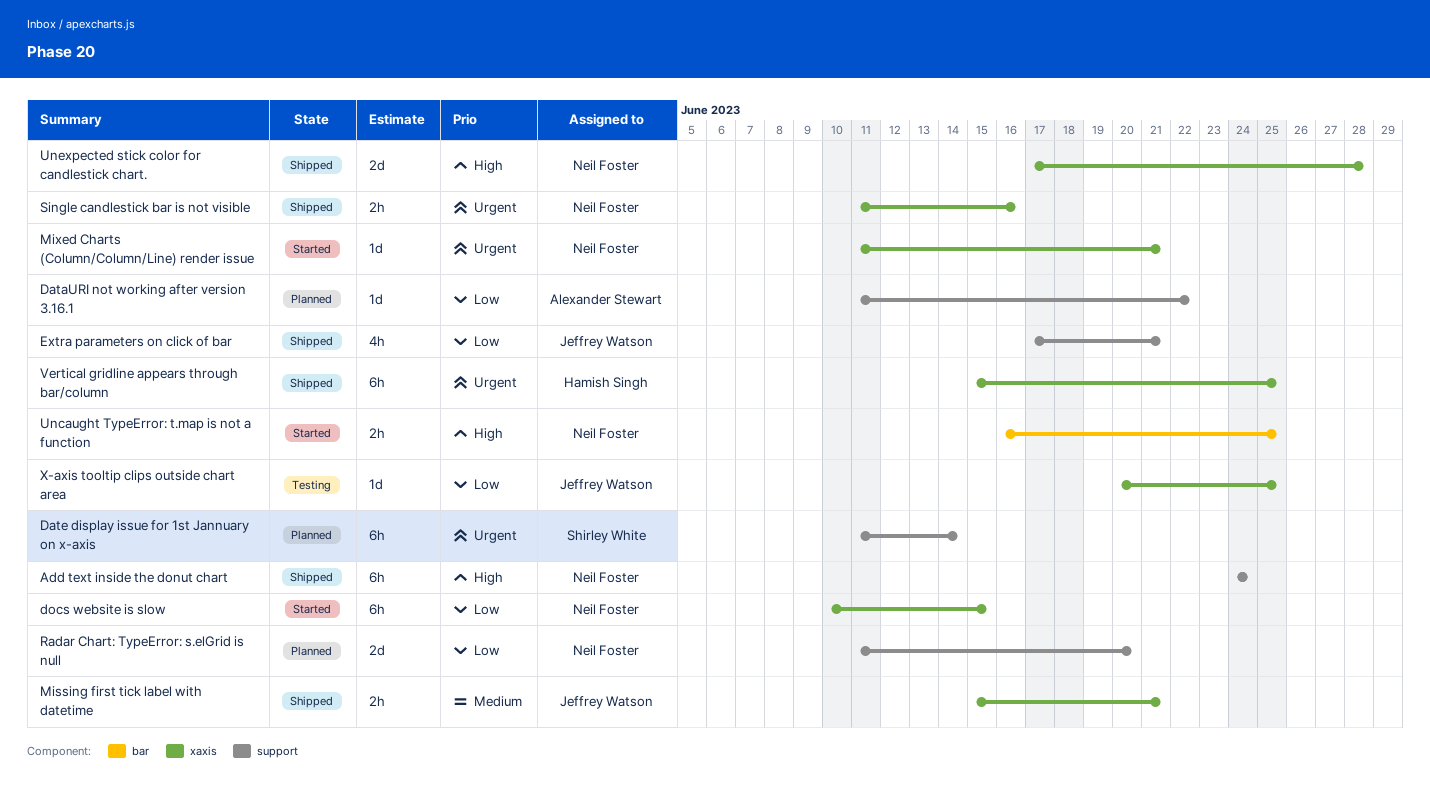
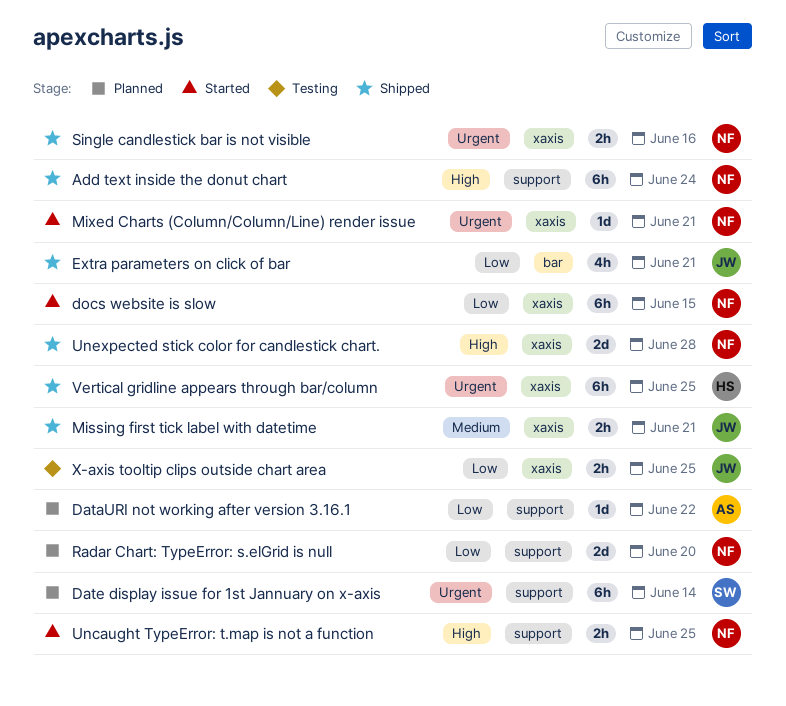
Extra parameters on click of bar, label: support -> bar
Uncaught TypeError: t.map is not a function, label: bar -> support
X-axis tooltip clips outside chart area, estimate: 1d -> 2h

